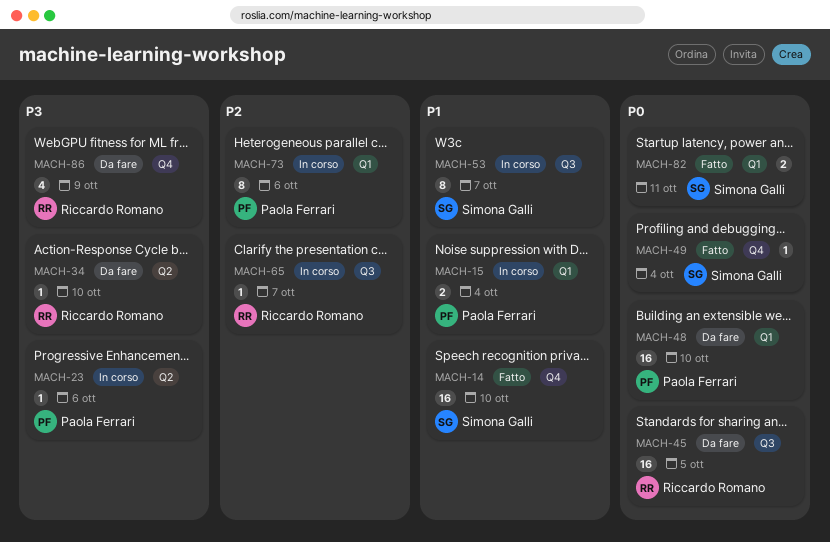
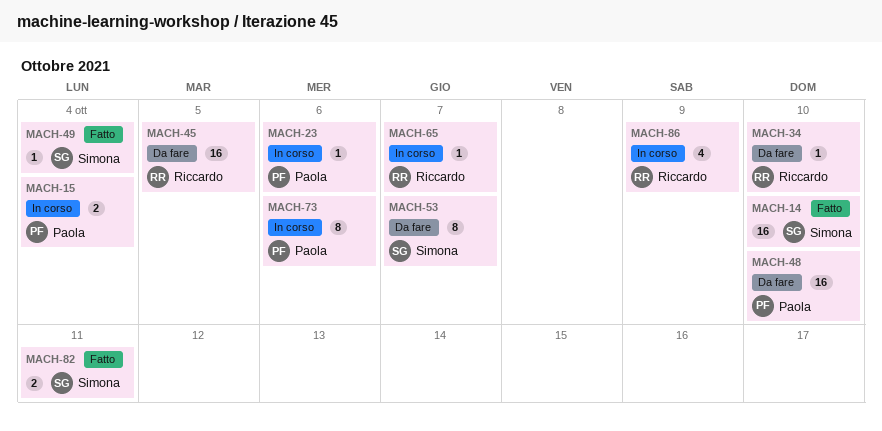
MACH-53, status: In corso -> Da fare
MACH-86, status: Da fare -> In corso

